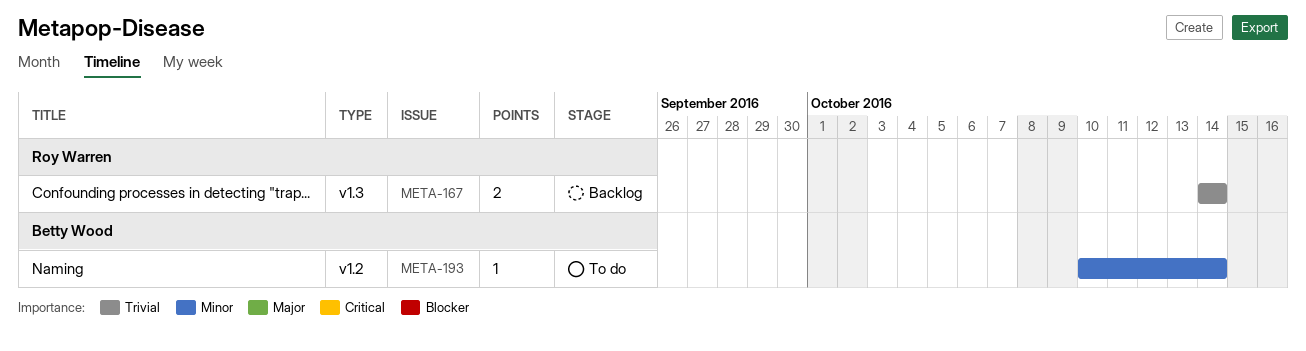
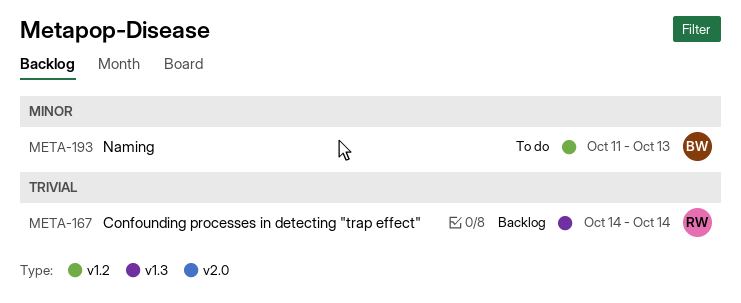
META-193, start: Oct 10 -> Oct 11
META-193, due: Oct 14 -> Oct 13

